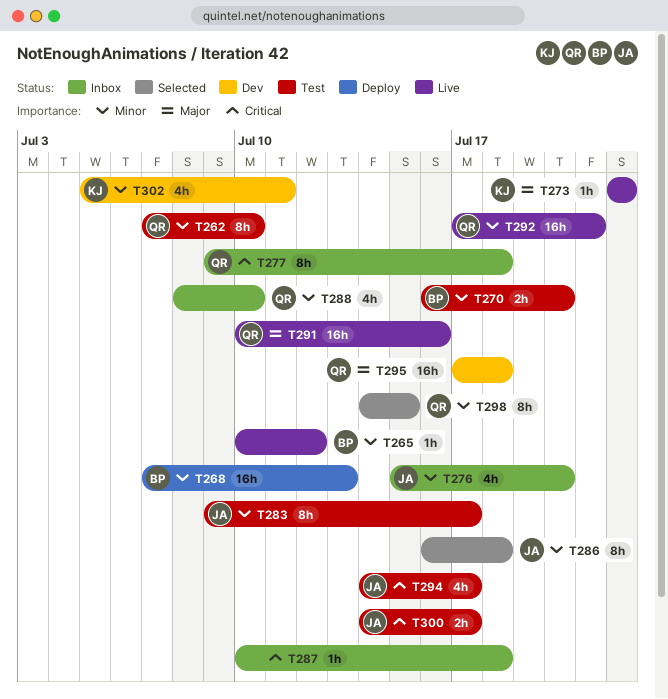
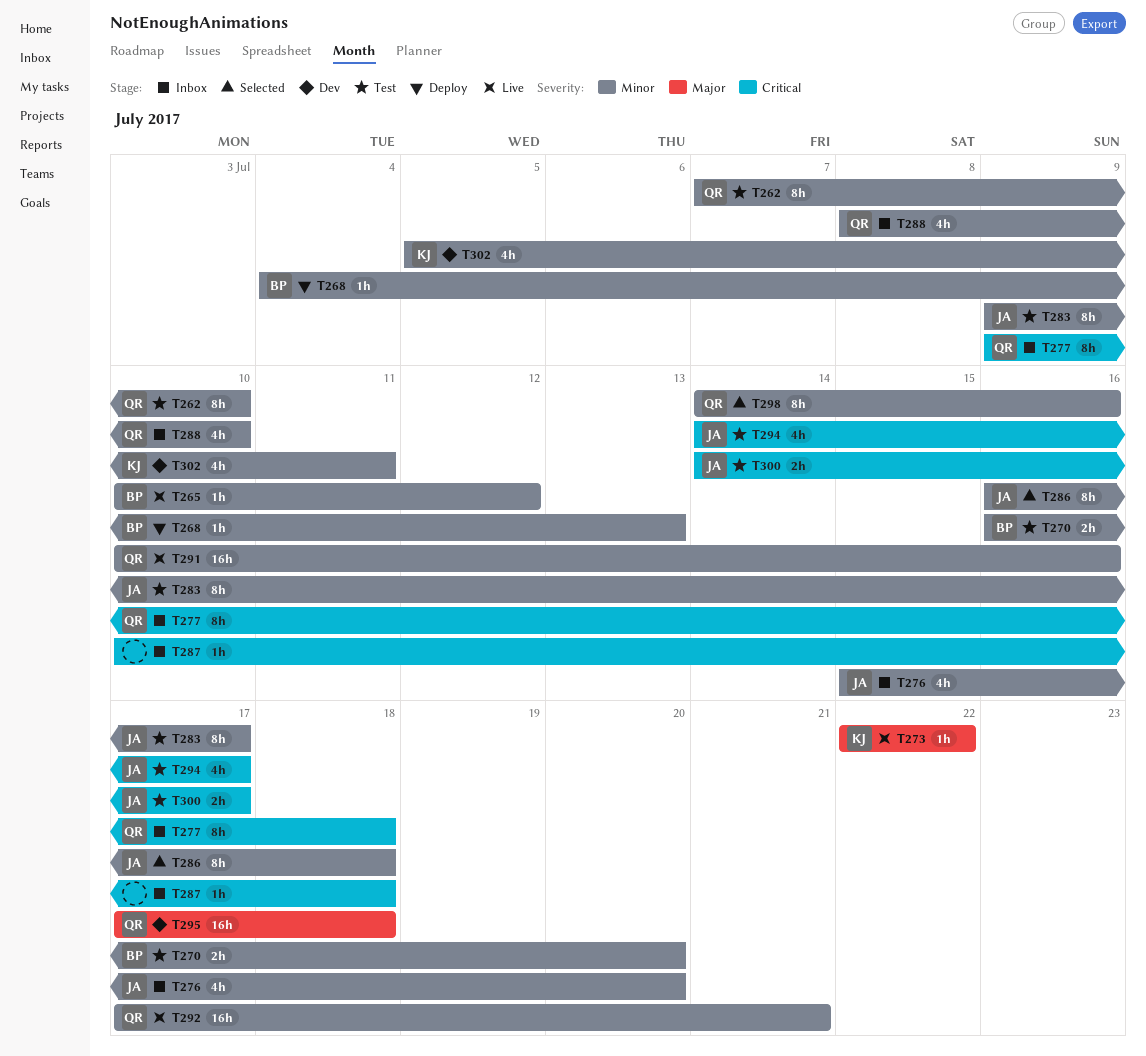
T268, estimate: 16h -> 1h
T268, start: Jul 7 -> Jul 4
T291, priority: Major -> Minor
T298, due: Jul 15 -> Jul 16

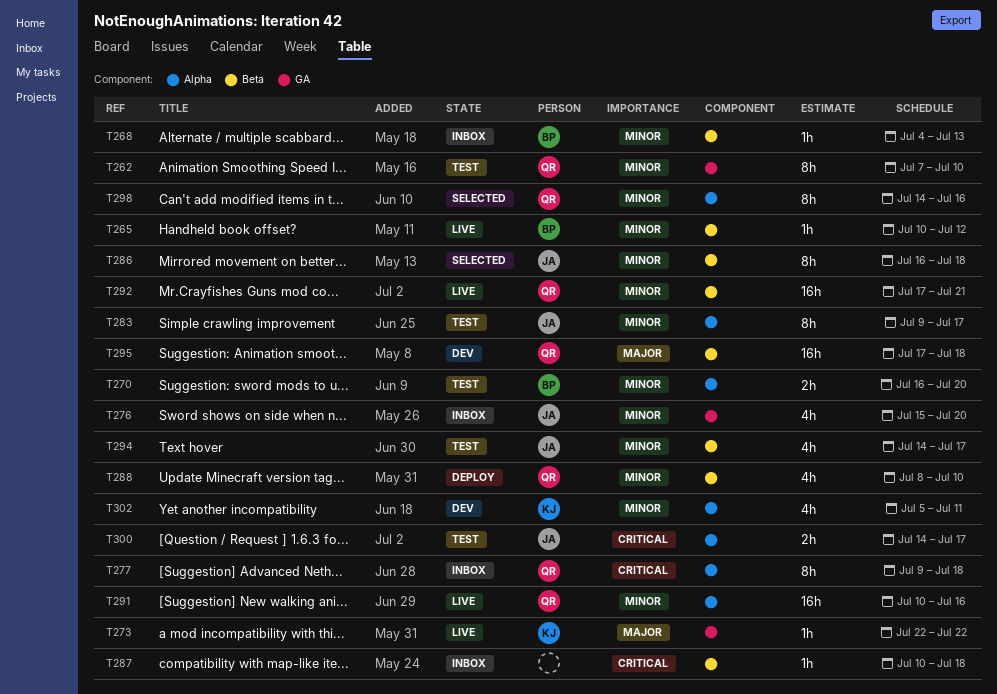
T268, status: Deploy -> Inbox
T288, status: Inbox -> Deploy
T294, priority: Critical -> Minor

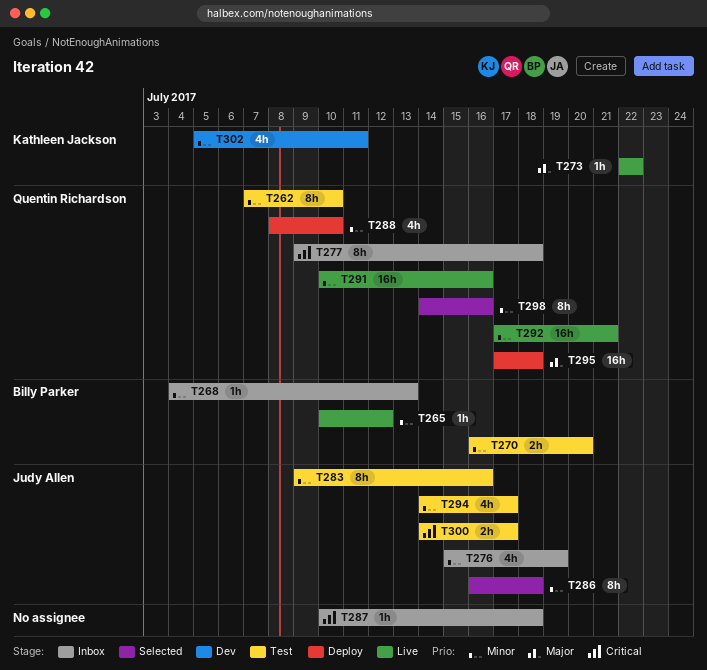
T276, due: Jul 20 -> Jul 19
T283, due: Jul 17 -> Jul 16
T295, status: Dev -> Deploy

